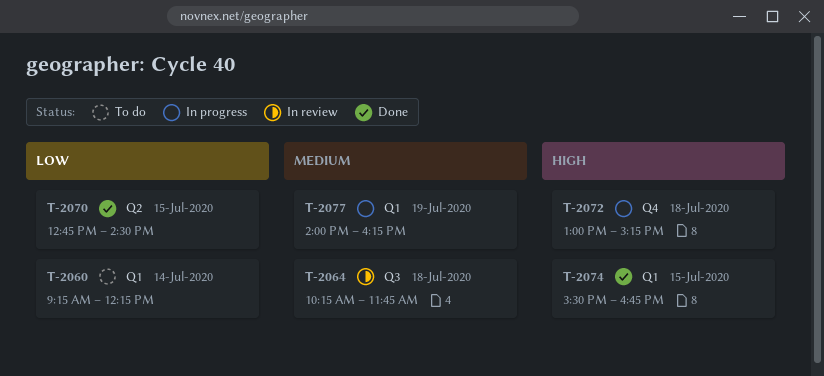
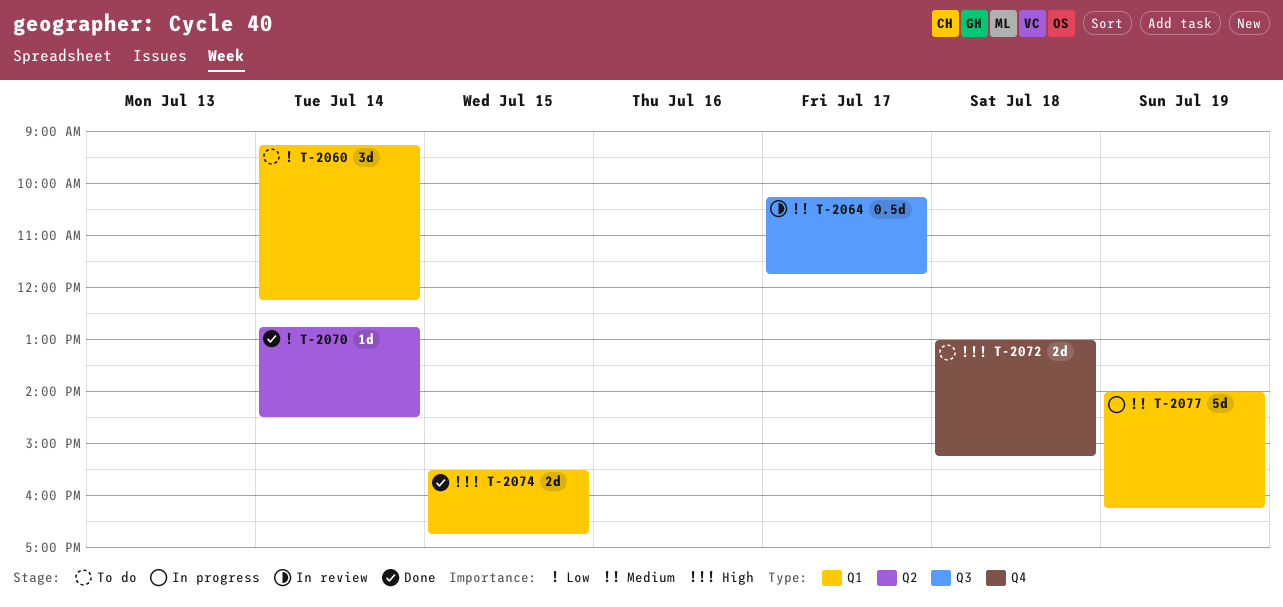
T-2064, day: Jul 18 -> Jul 17
T-2070, day: Jul 15 -> Jul 14
T-2072, status: In progress -> To do

